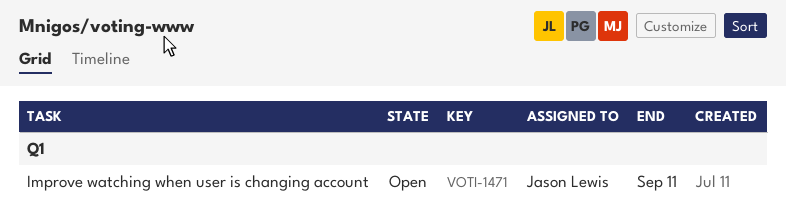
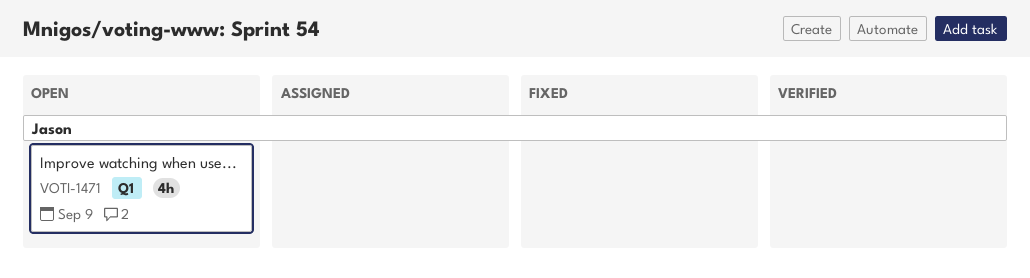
VOTI-1471, due: Sep 11 -> Sep 9

